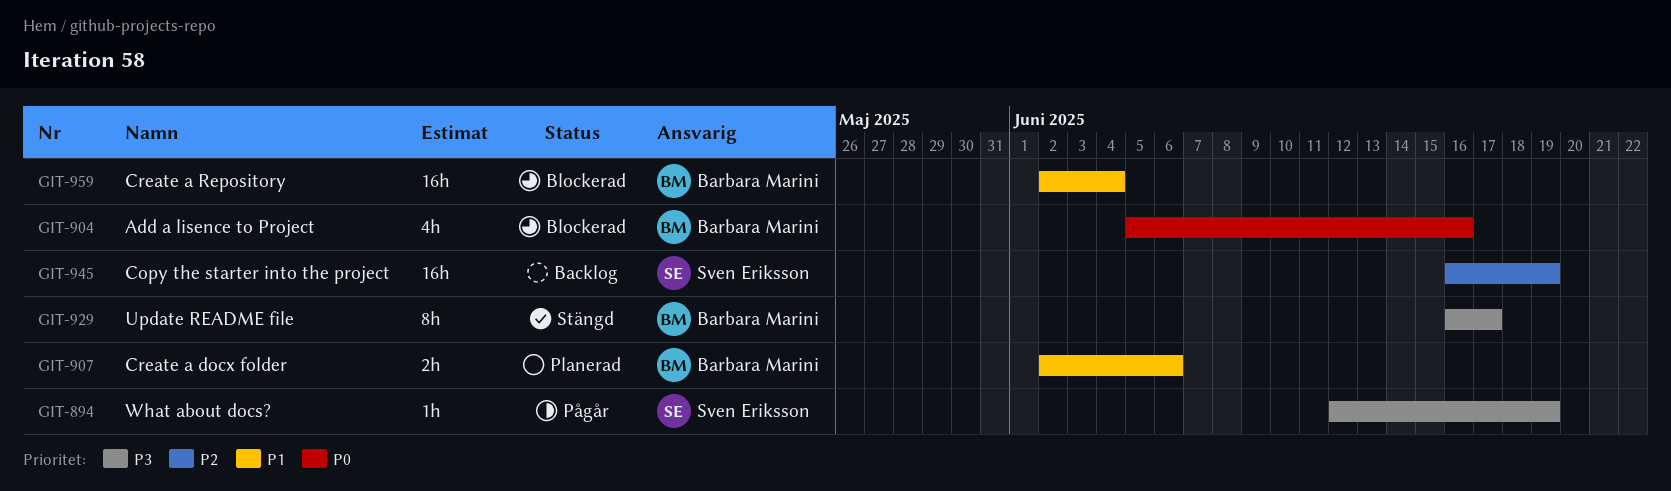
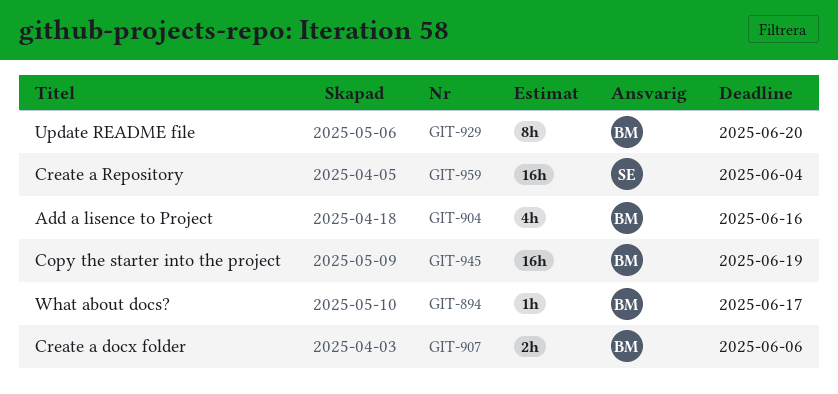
GIT-894, owner: Sven Eriksson -> Barbara Marini
GIT-894, due: Jun 19 -> Jun 17
GIT-929, due: Jun 17 -> Jun 20
GIT-945, owner: Sven Eriksson -> Barbara Marini
GIT-959, owner: Barbara Marini -> Sven Eriksson

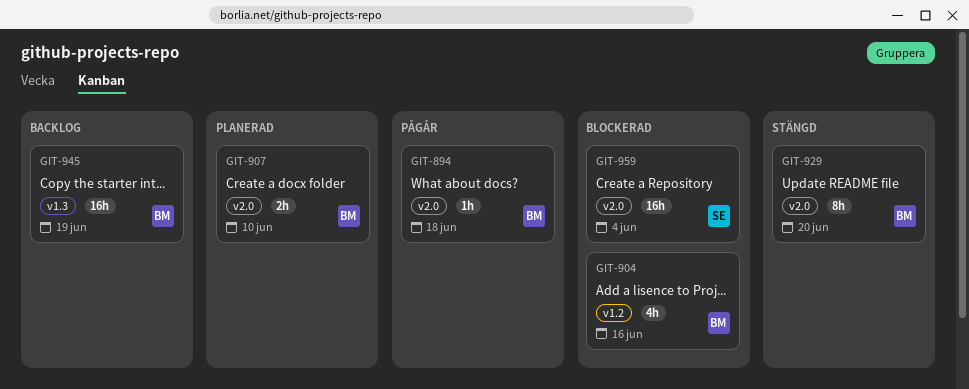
GIT-894, due: Jun 17 -> Jun 18
GIT-907, due: Jun 6 -> Jun 10

